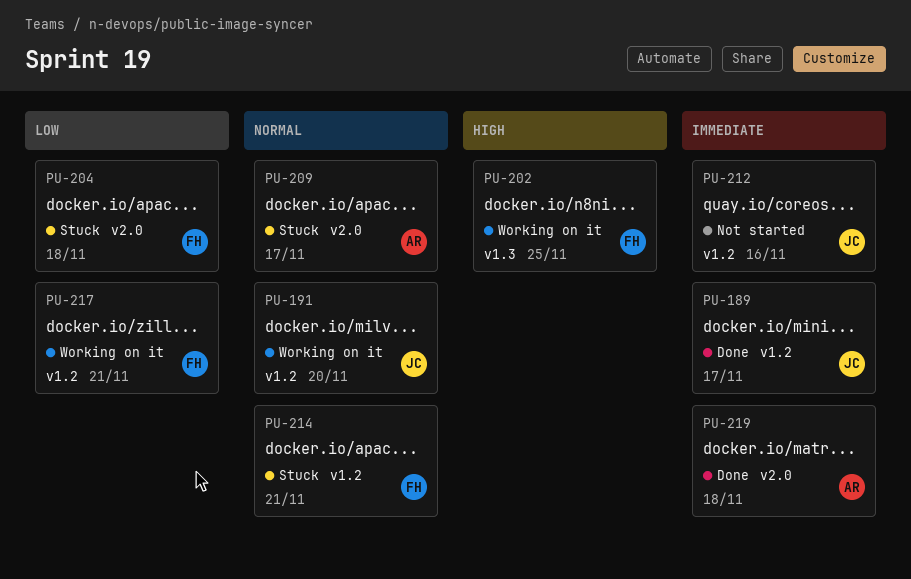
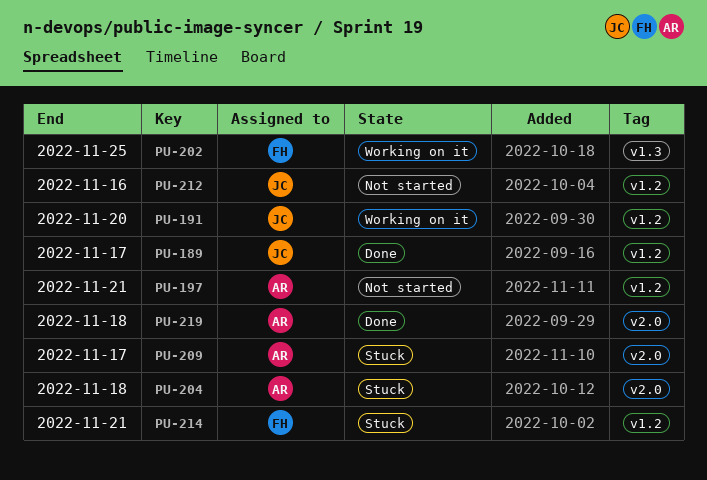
PU-197: none -> present
PU-204, owner: FH -> AR
PU-217: present -> none

